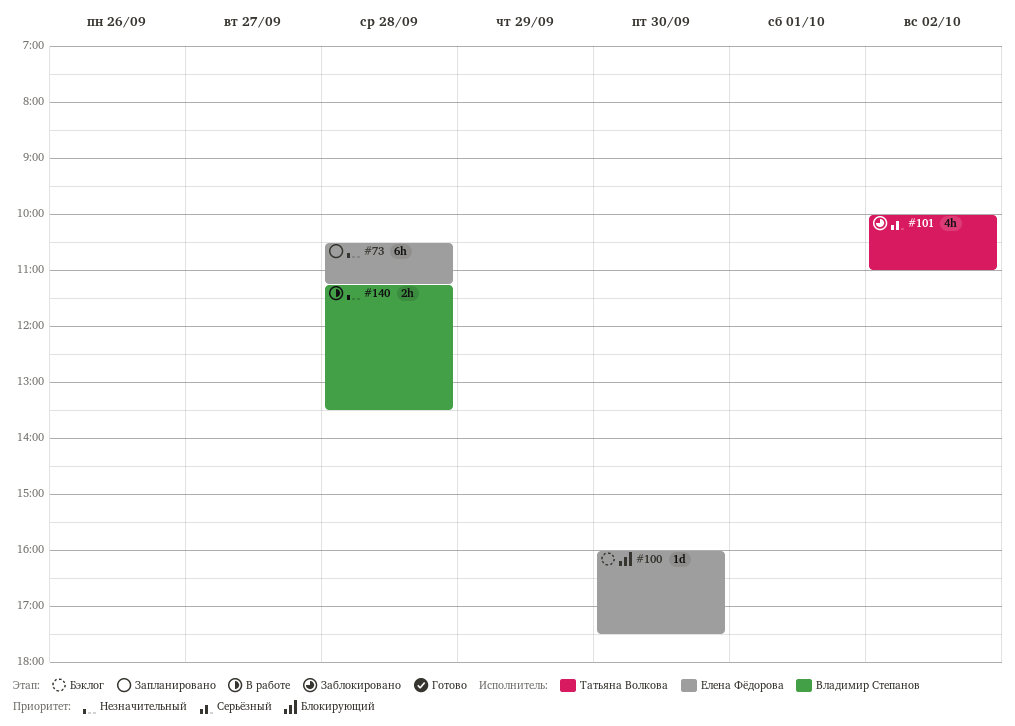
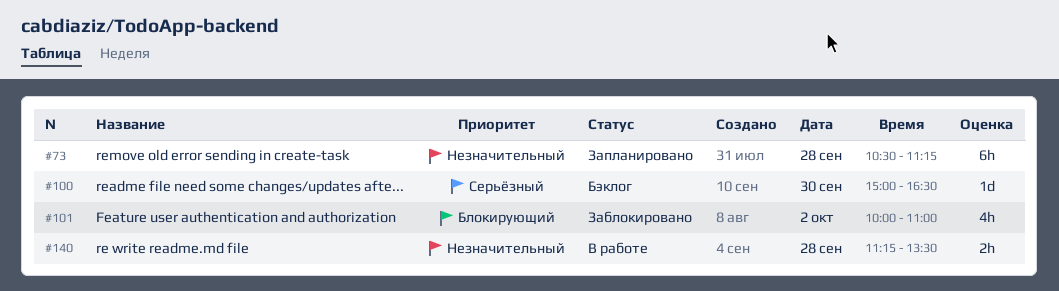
#100, priority: Блокирующий -> Серьёзный
#100, begins: 16:00 -> 15:00
#100, ends: 17:30 -> 16:30
#101, priority: Серьёзный -> Блокирующий

